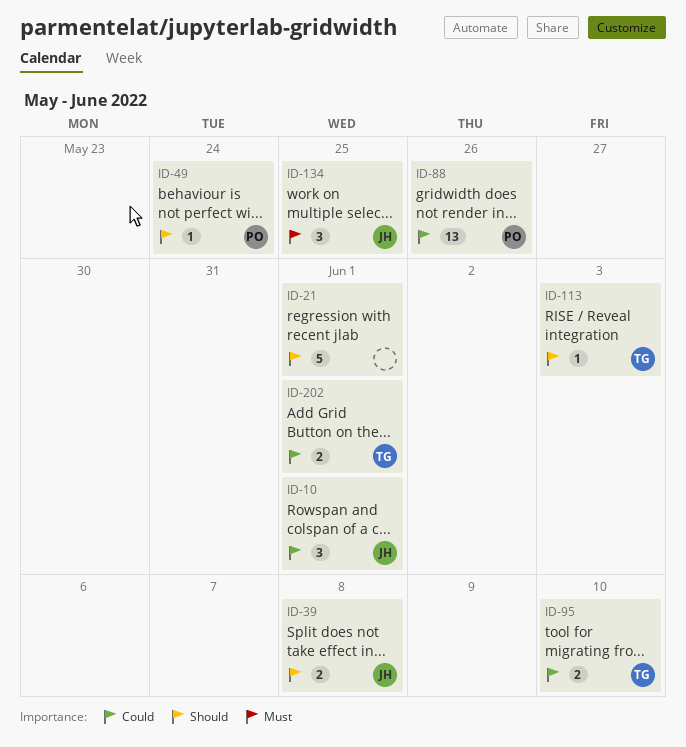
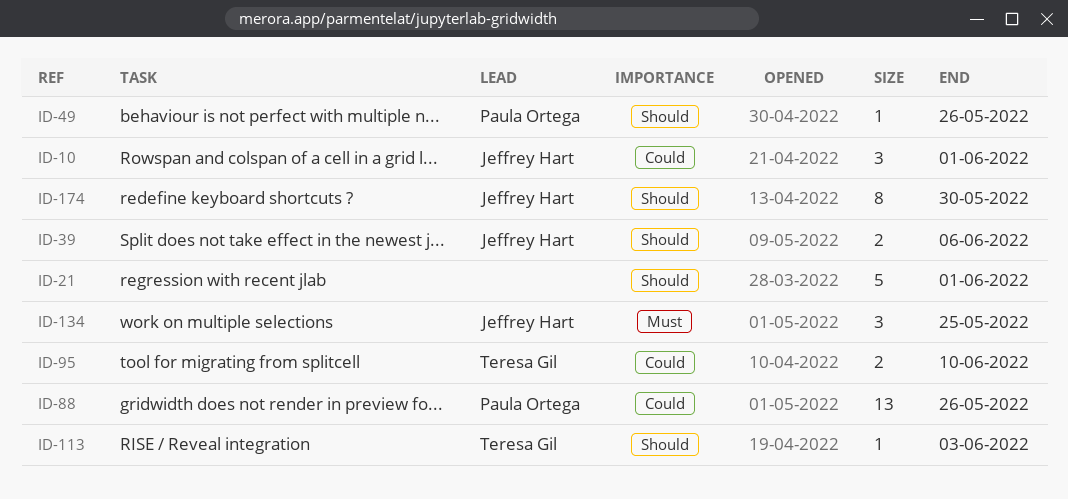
ID-39, due: Jun 8 -> Jun 6
ID-49, due: May 24 -> May 26
ID-174: none -> present
ID-202: present -> none

